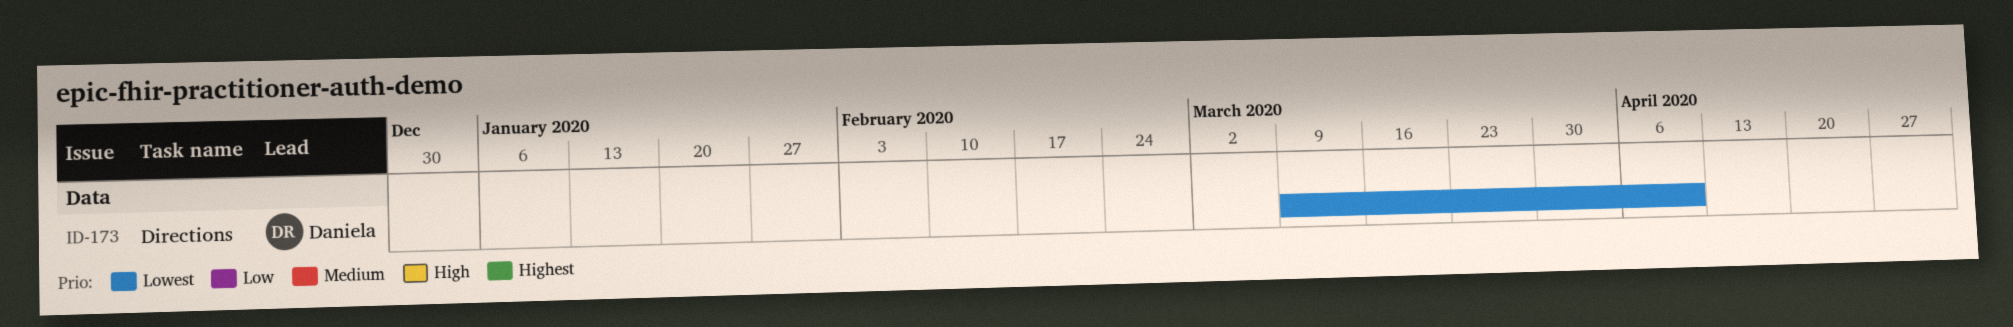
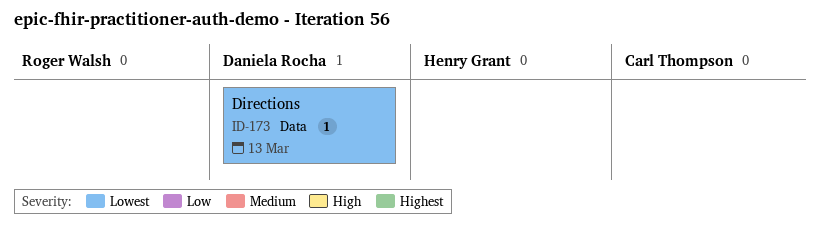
ID-173, due: Apr 10 -> Mar 13

